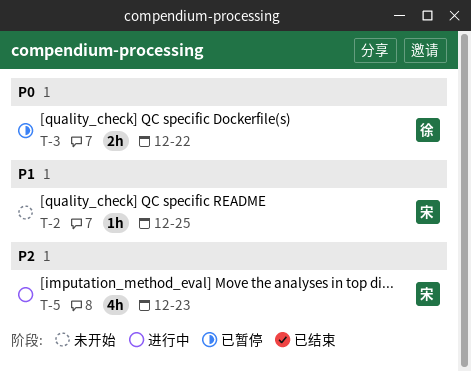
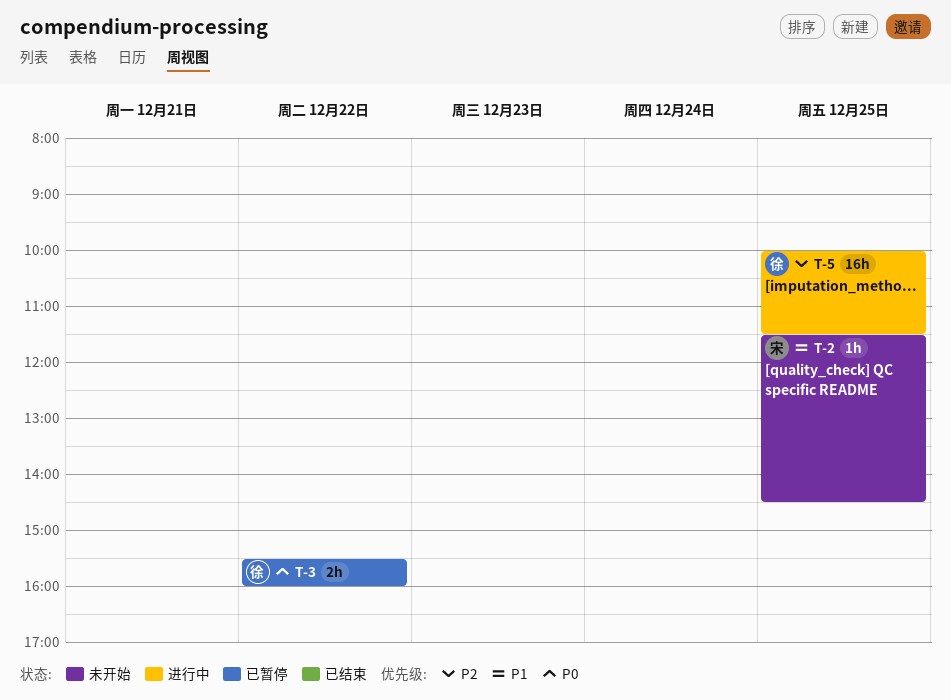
T-5, owner: 宋 -> 徐
T-5, estimate: 4h -> 16h
T-5, day: Dec 23 -> Dec 25

